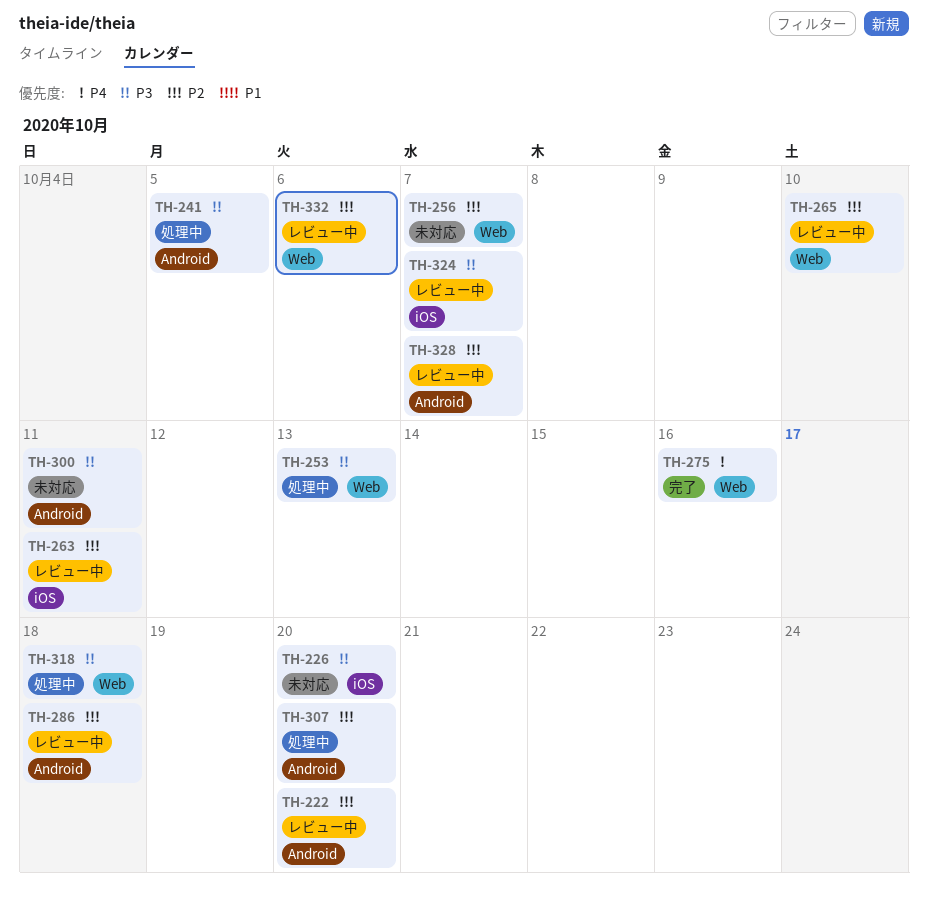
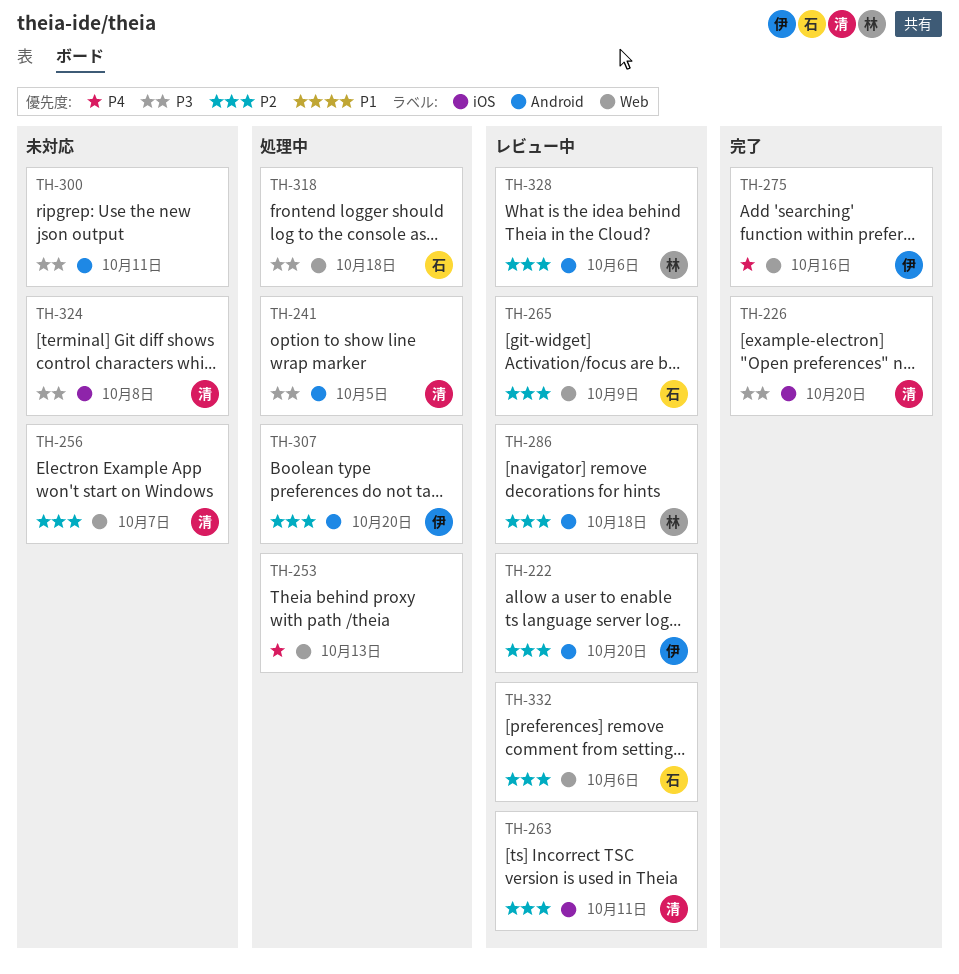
TH-226, status: 未対応 -> 完了
TH-253, priority: P3 -> P4
TH-265, due: Oct 10 -> Oct 9
TH-324, status: レビュー中 -> 未対応
TH-324, due: Oct 7 -> Oct 8
TH-328, due: Oct 7 -> Oct 6

